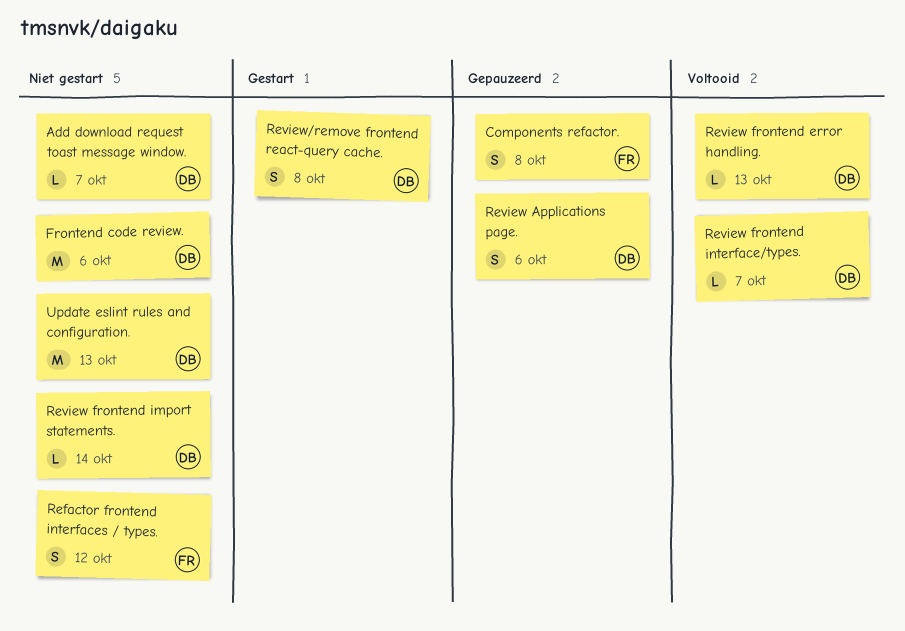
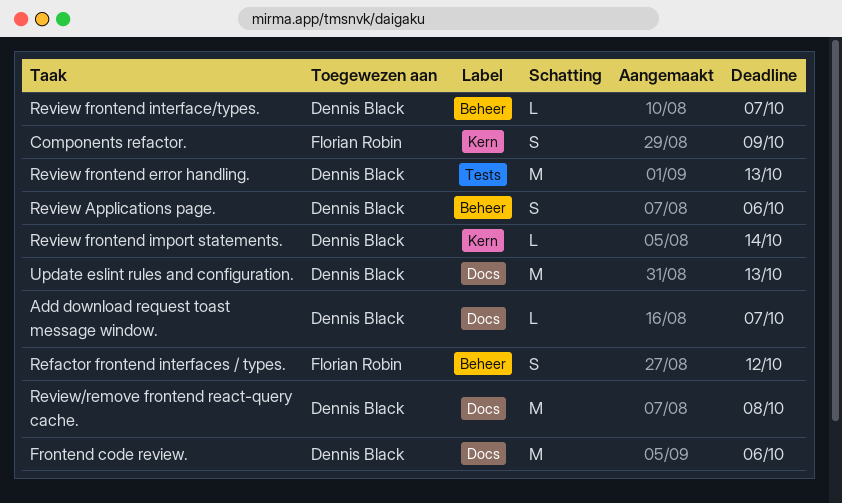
Components refactor., due: Oct 8 -> Oct 9
Review frontend error handling., estimate: L -> M
Review/remove frontend react-query cache., estimate: S -> M

